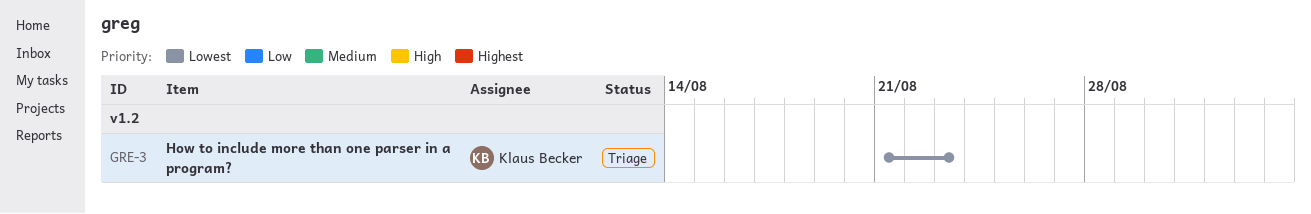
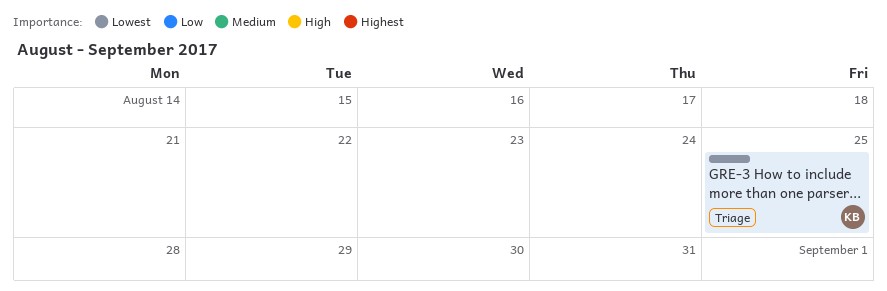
GRE-3, due: Aug 23 -> Aug 25

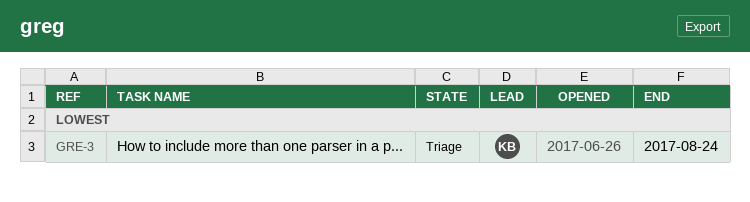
GRE-3, due: Aug 25 -> Aug 24

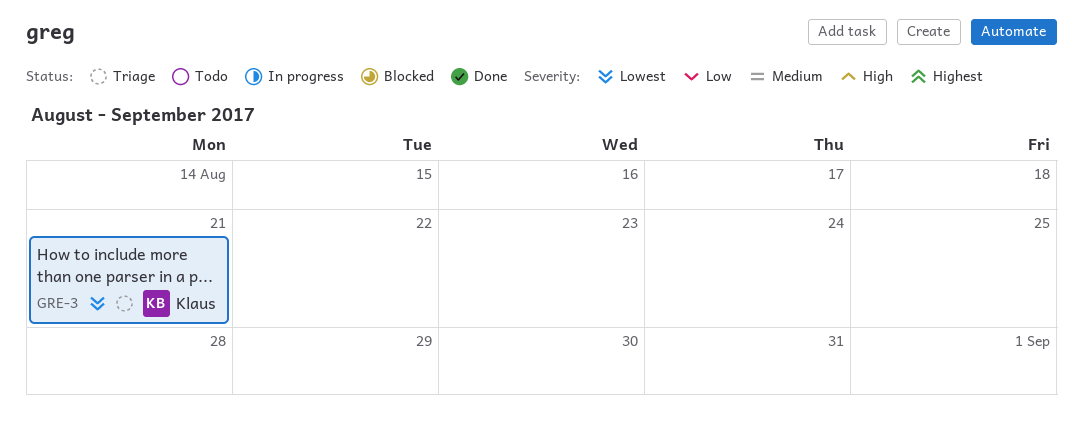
GRE-3, due: Aug 24 -> Aug 21

